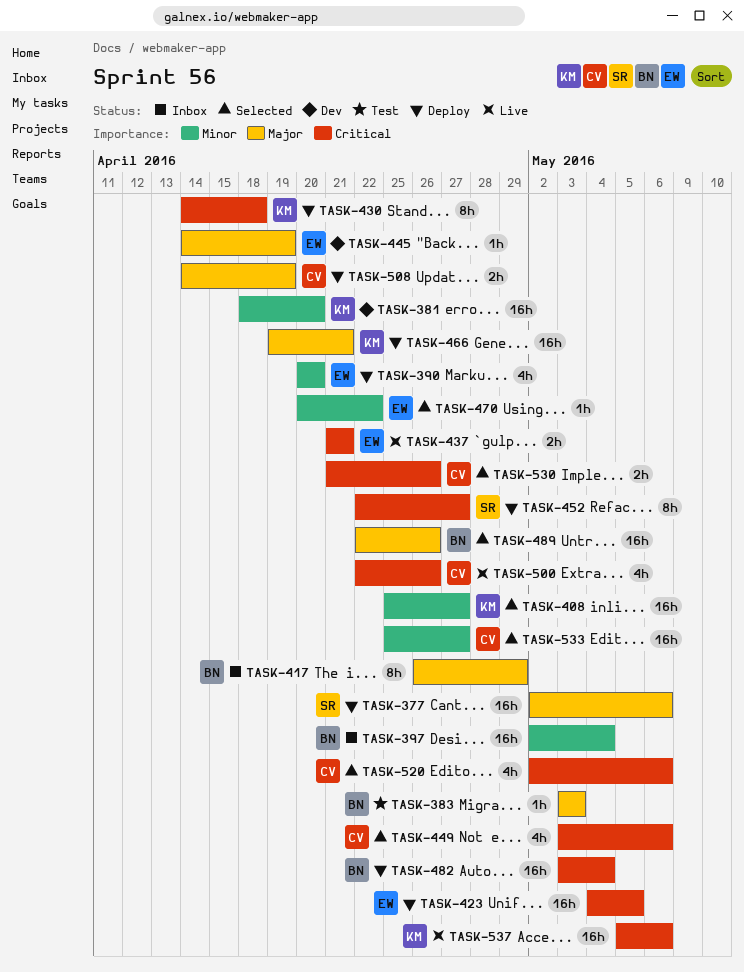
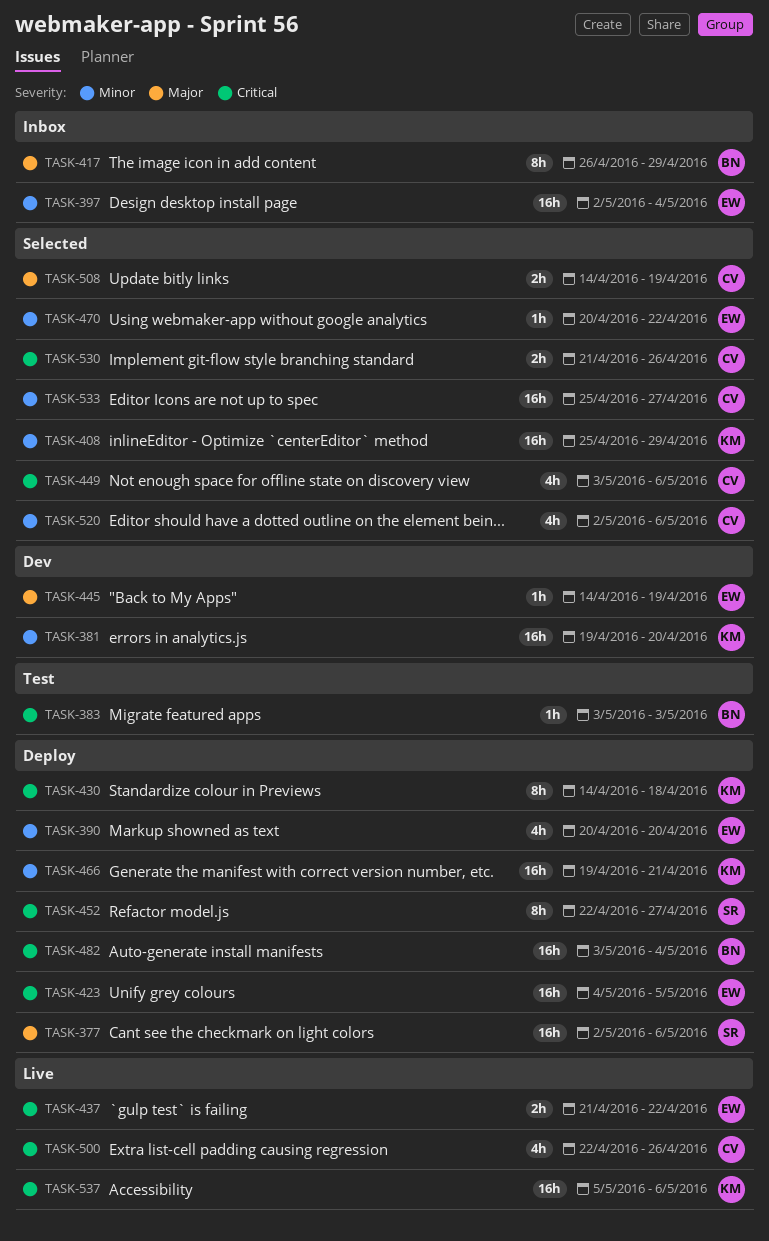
TASK-381, start: Apr 18 -> Apr 19
TASK-383, priority: Major -> Critical
TASK-397, owner: BN -> EW
TASK-408, due: Apr 27 -> Apr 29
TASK-437, due: Apr 21 -> Apr 22
TASK-466, priority: Major -> Minor
TASK-489: present -> none
TASK-508, status: Deploy -> Selected
TASK-520, priority: Critical -> Minor

